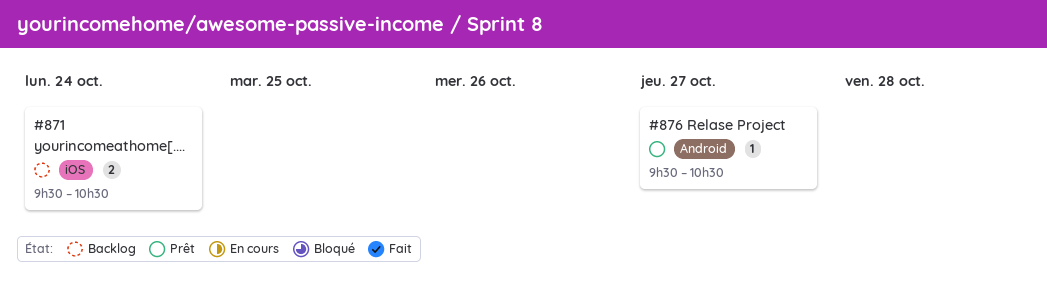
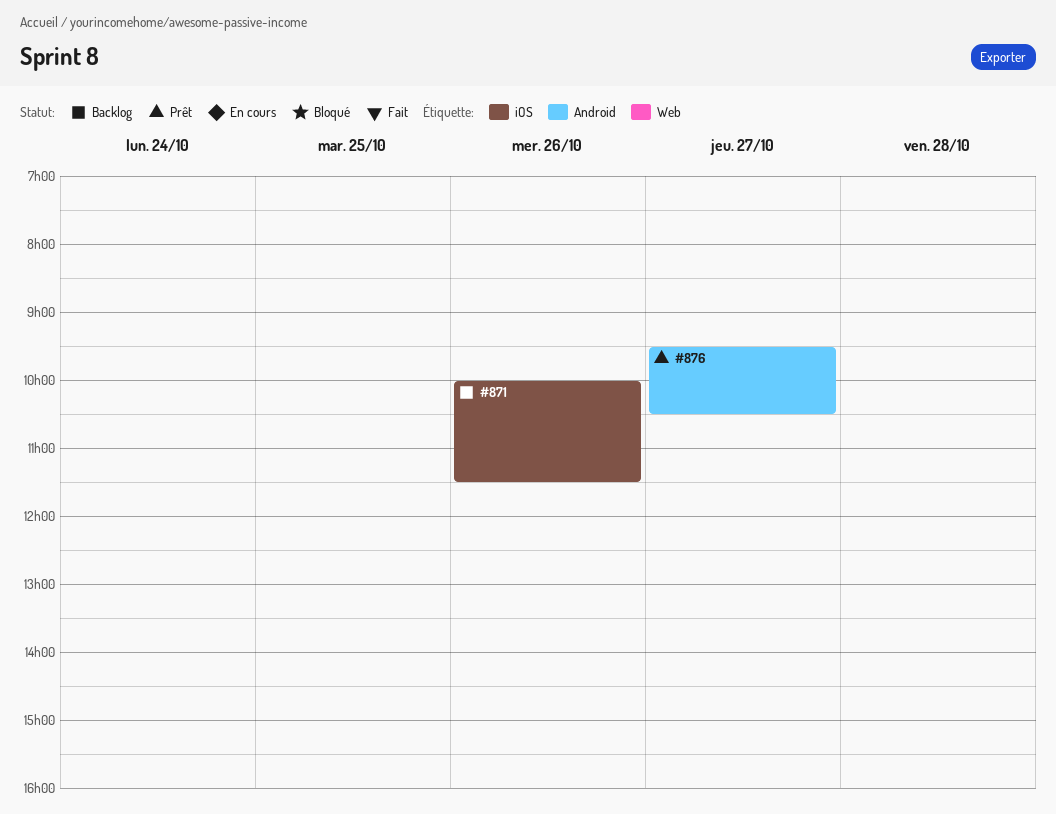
#871, day: Oct 24 -> Oct 26
#871, begins: 09:30 -> 10:00
#871, ends: 10:30 -> 11:30

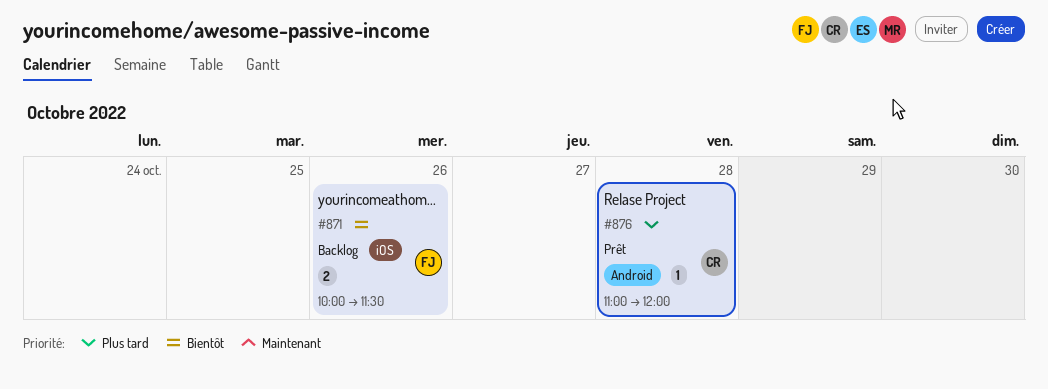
#876, day: Oct 27 -> Oct 28
#876, begins: 09:30 -> 11:00
#876, ends: 10:30 -> 12:00

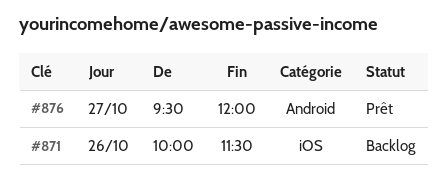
#876, day: Oct 28 -> Oct 27
#876, begins: 11:00 -> 09:30

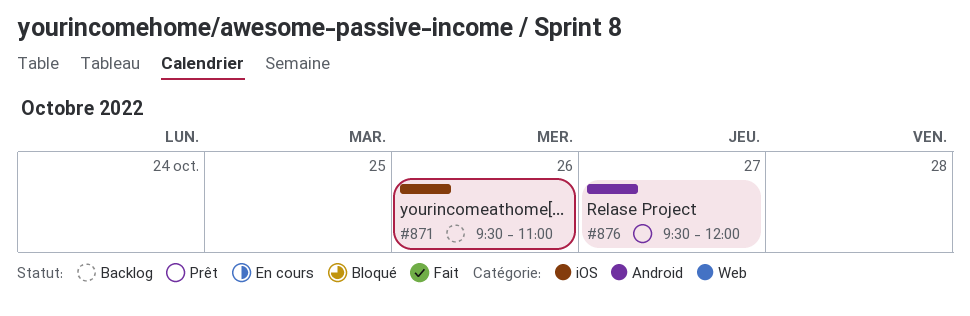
#871, begins: 10:00 -> 09:30
#871, ends: 11:30 -> 11:00

